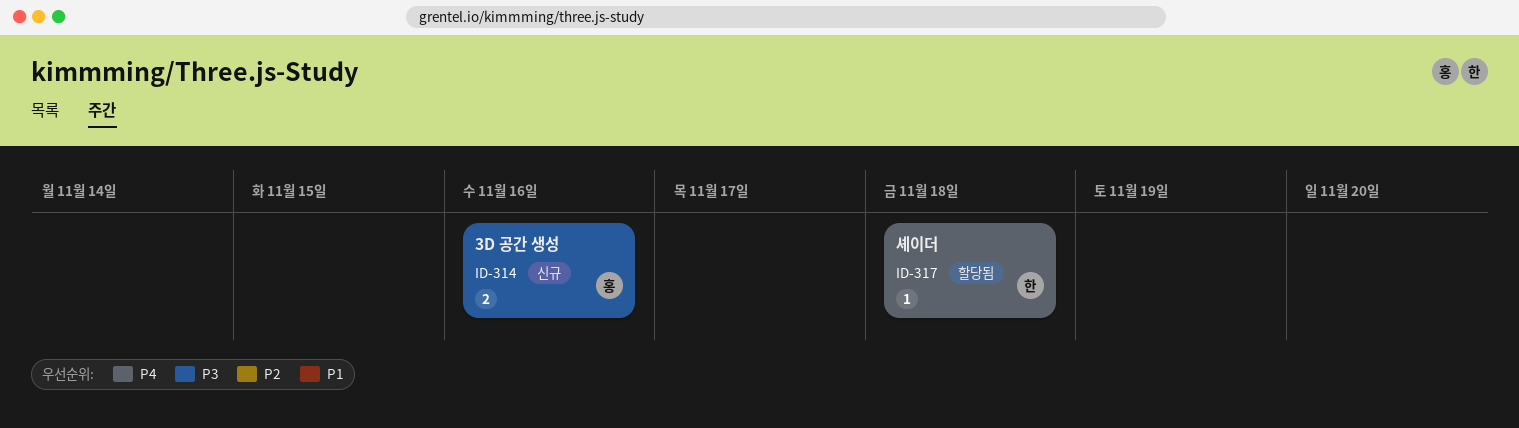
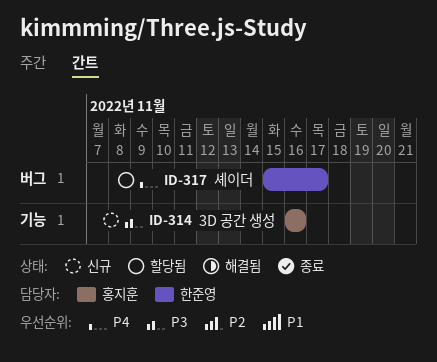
ID-317, due: Nov 18 -> Nov 17

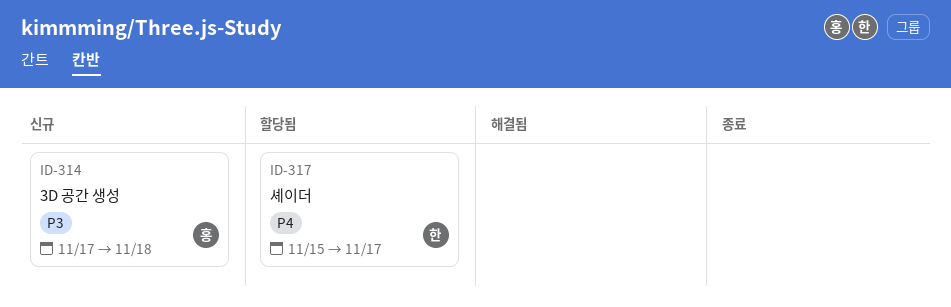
ID-314, start: Nov 16 -> Nov 17
ID-314, due: Nov 16 -> Nov 18

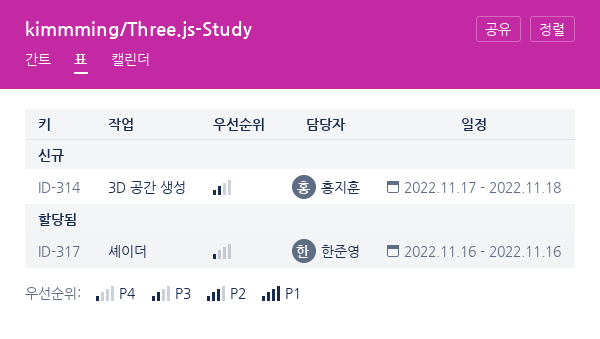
ID-317, start: Nov 15 -> Nov 16
ID-317, due: Nov 17 -> Nov 16

